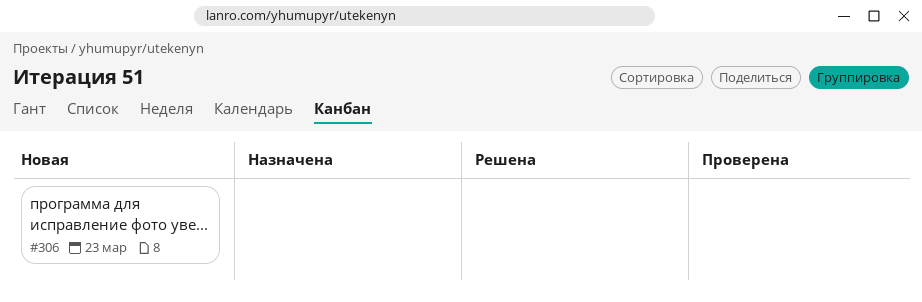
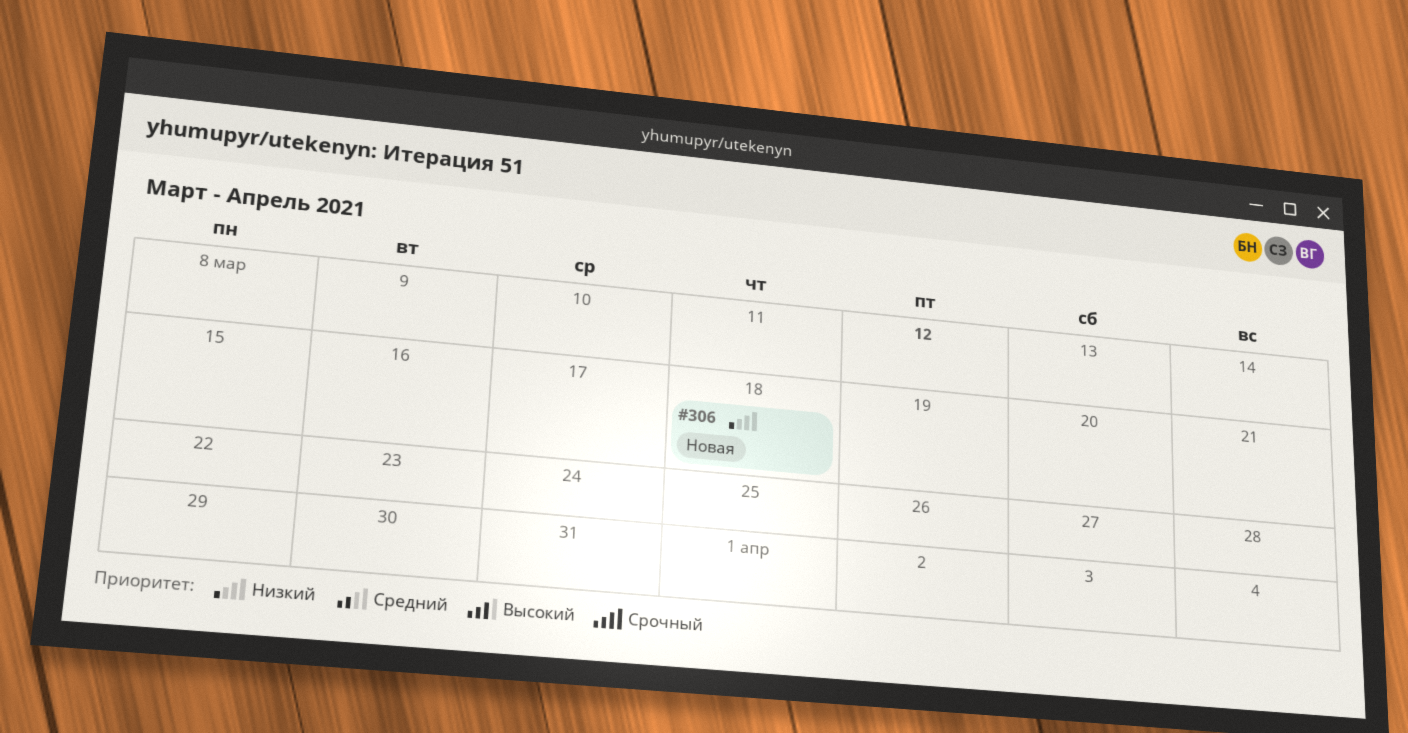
#306, due: Mar 23 -> Mar 18

